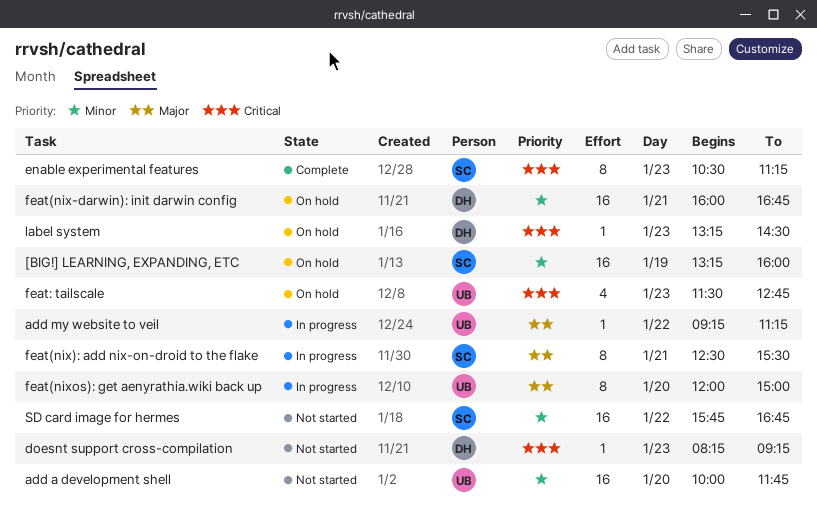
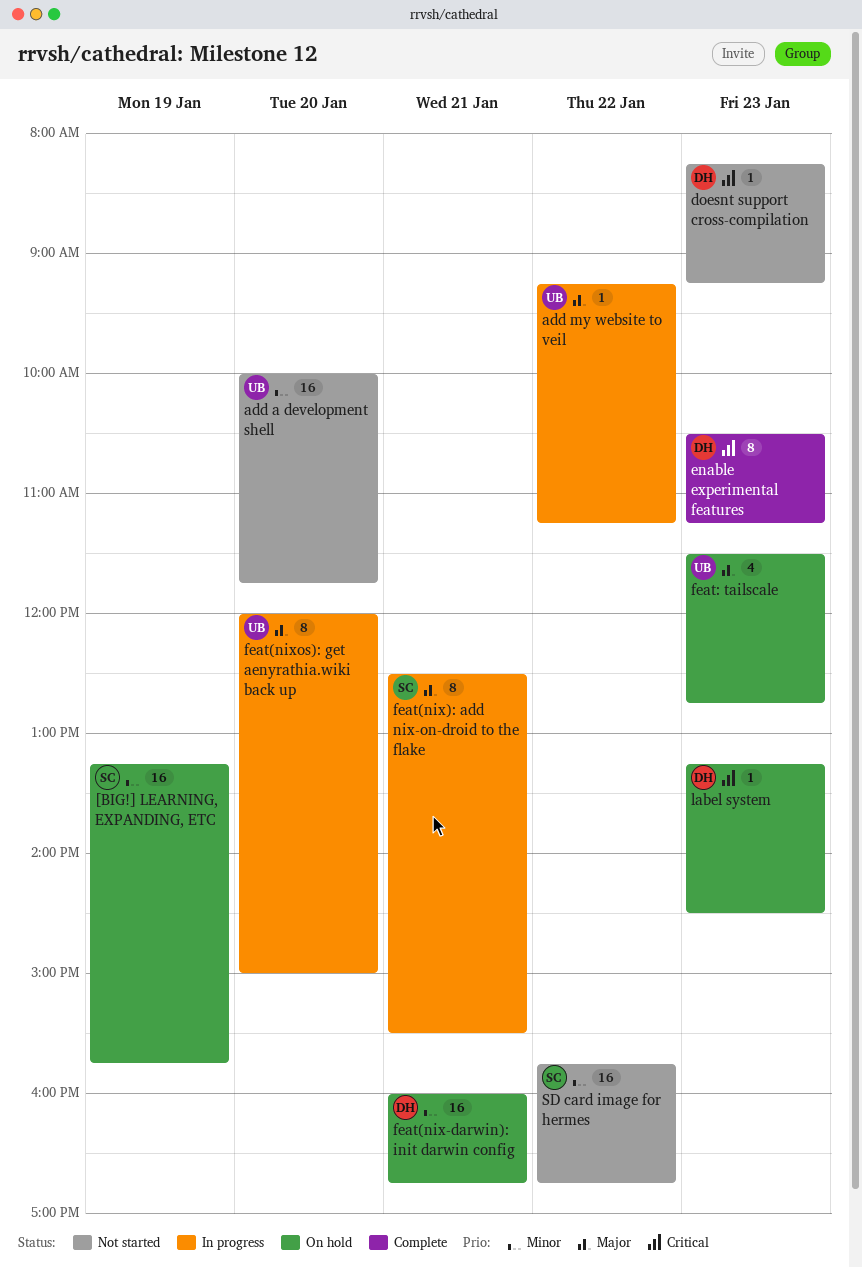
[BIG!] LEARNING, EXPANDING, ETC, ends: 16:00 -> 15:45
enable experimental features, owner: SC -> DH
feat: tailscale, priority: Critical -> Major

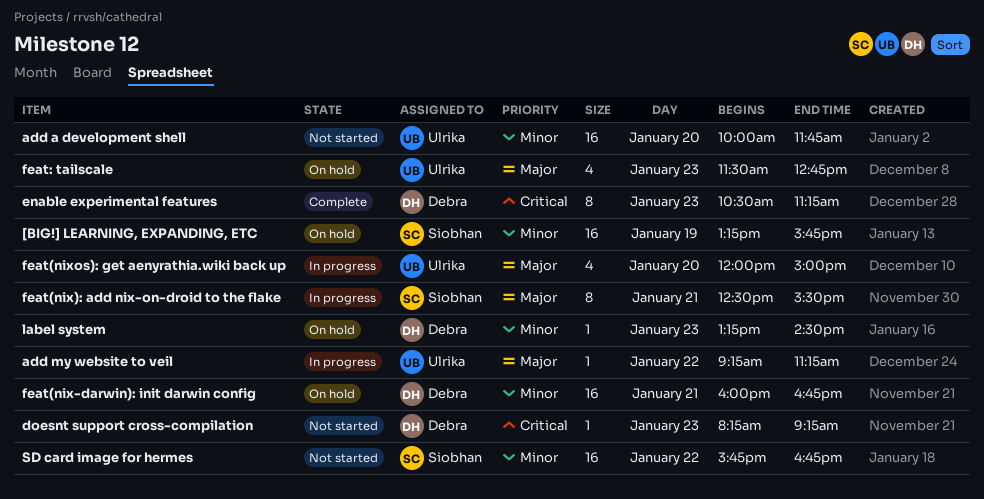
feat(nixos): get aenyrathia.wiki back up, estimate: 8 -> 4
label system, priority: Critical -> Minor

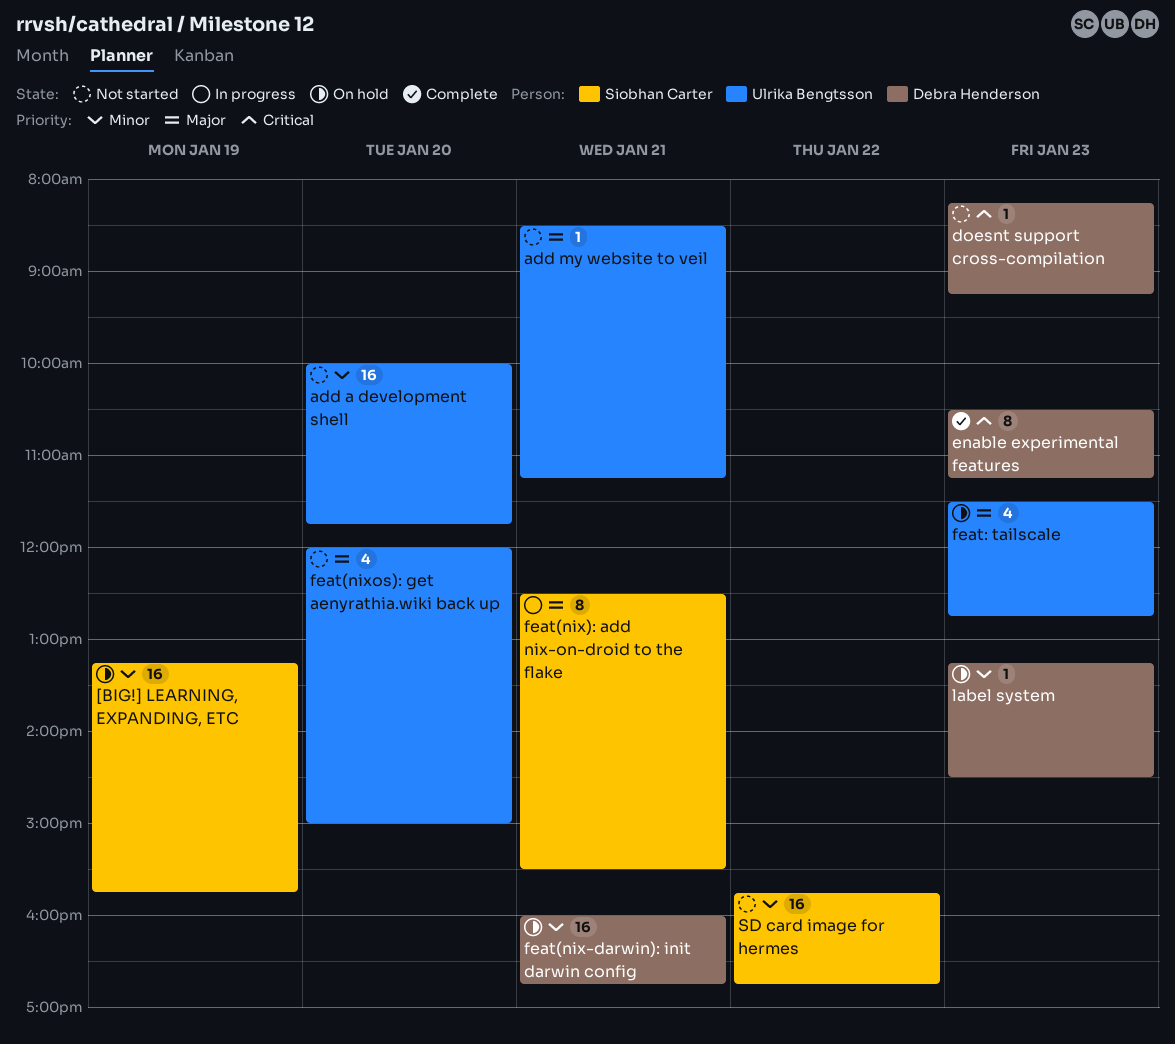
add my website to veil, status: In progress -> Not started
add my website to veil, day: Jan 22 -> Jan 21
add my website to veil, begins: 09:15 -> 08:30
feat(nixos): get aenyrathia.wiki back up, status: In progress -> Not started

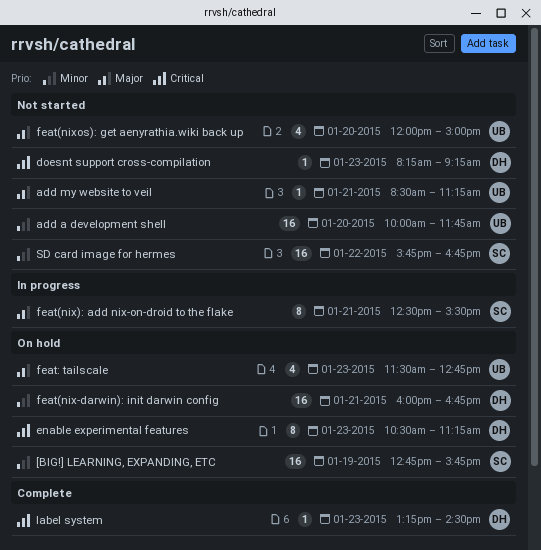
[BIG!] LEARNING, EXPANDING, ETC, begins: 13:15 -> 12:45
enable experimental features, status: Complete -> On hold
label system, status: On hold -> Complete
label system, priority: Minor -> Critical

